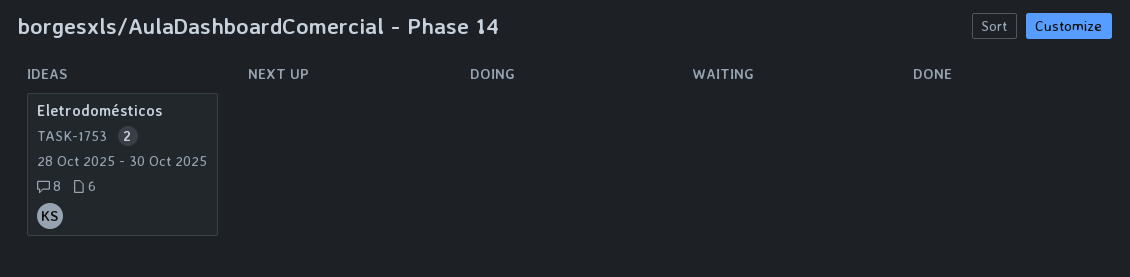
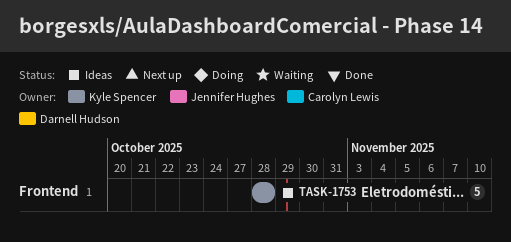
TASK-1753, estimate: 2 -> 5
TASK-1753, due: Oct 30 -> Oct 28

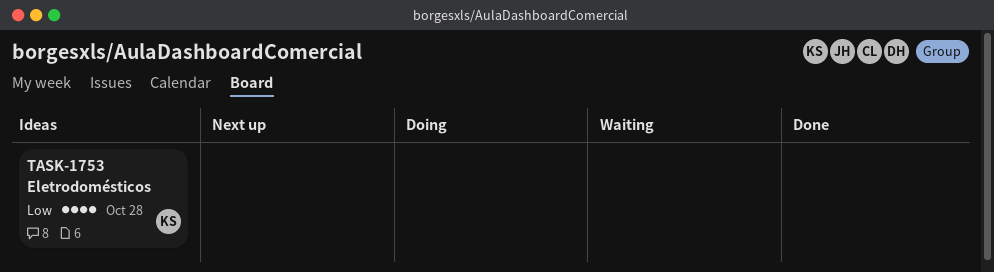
TASK-1753, estimate: 5 -> 4

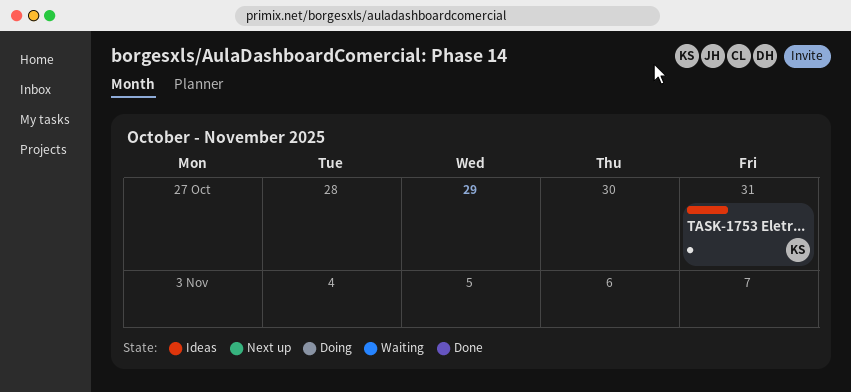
TASK-1753, estimate: 4 -> 1
TASK-1753, due: Oct 28 -> Oct 31

